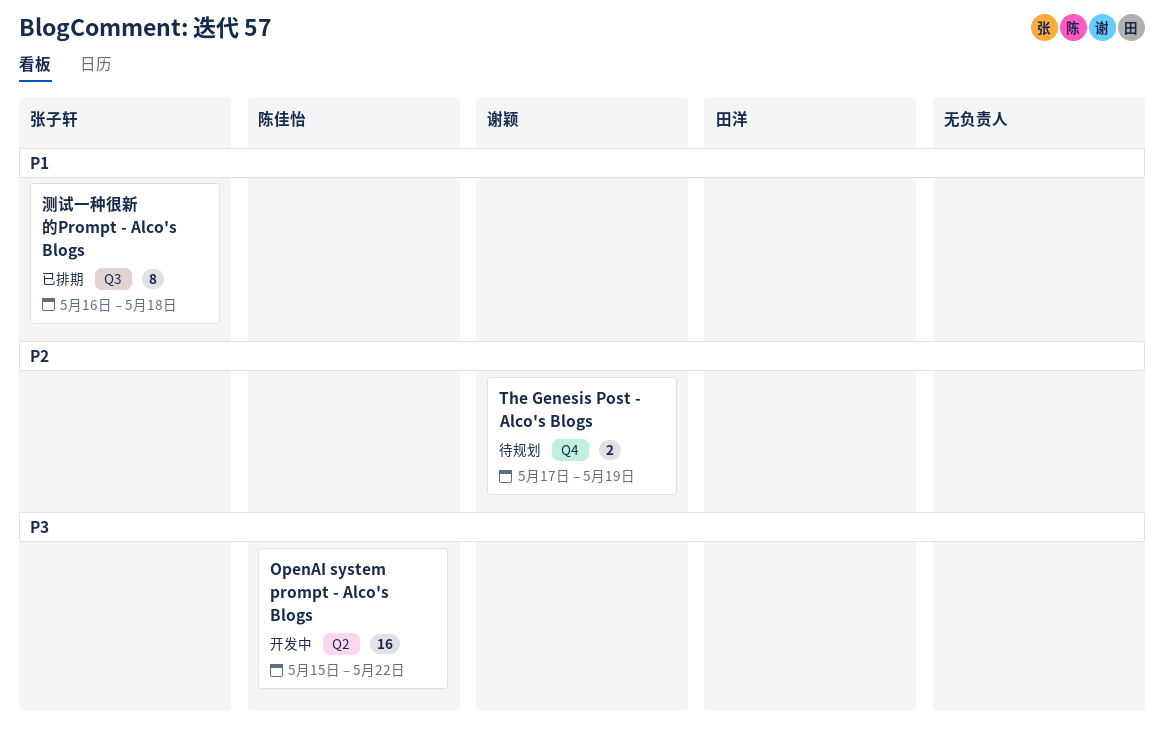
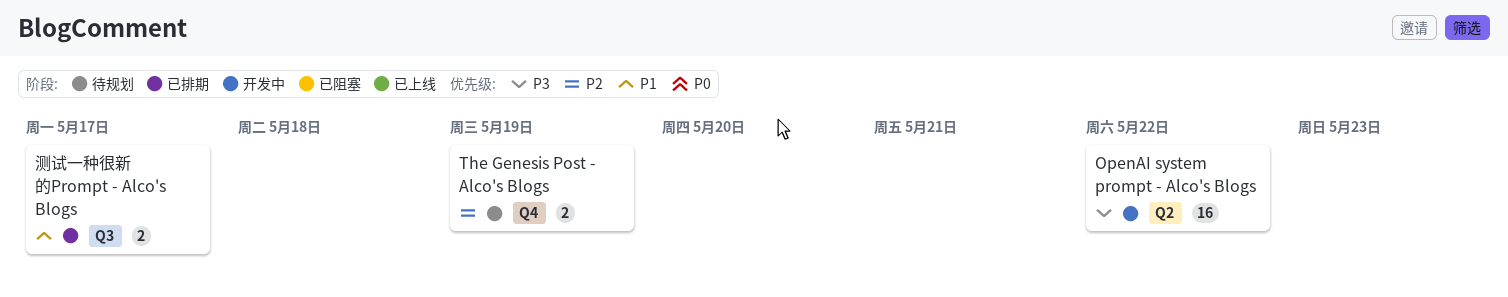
测试一种很新的Prompt - Alco's Blogs, estimate: 8 -> 2
测试一种很新的Prompt - Alco's Blogs, due: May 18 -> May 17

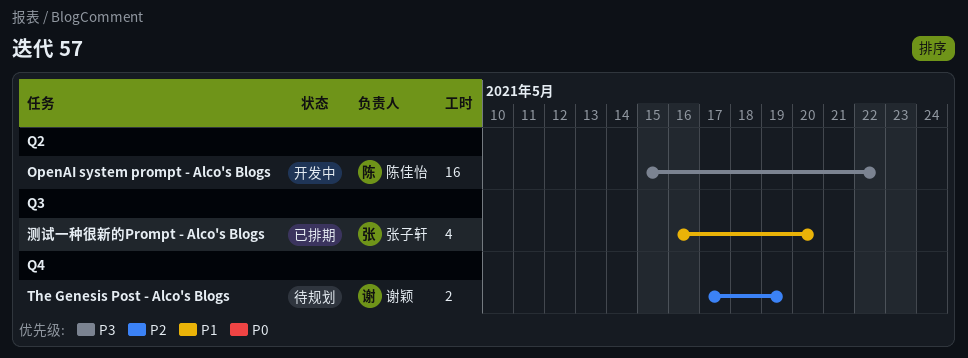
测试一种很新的Prompt - Alco's Blogs, estimate: 2 -> 4
测试一种很新的Prompt - Alco's Blogs, due: May 17 -> May 20

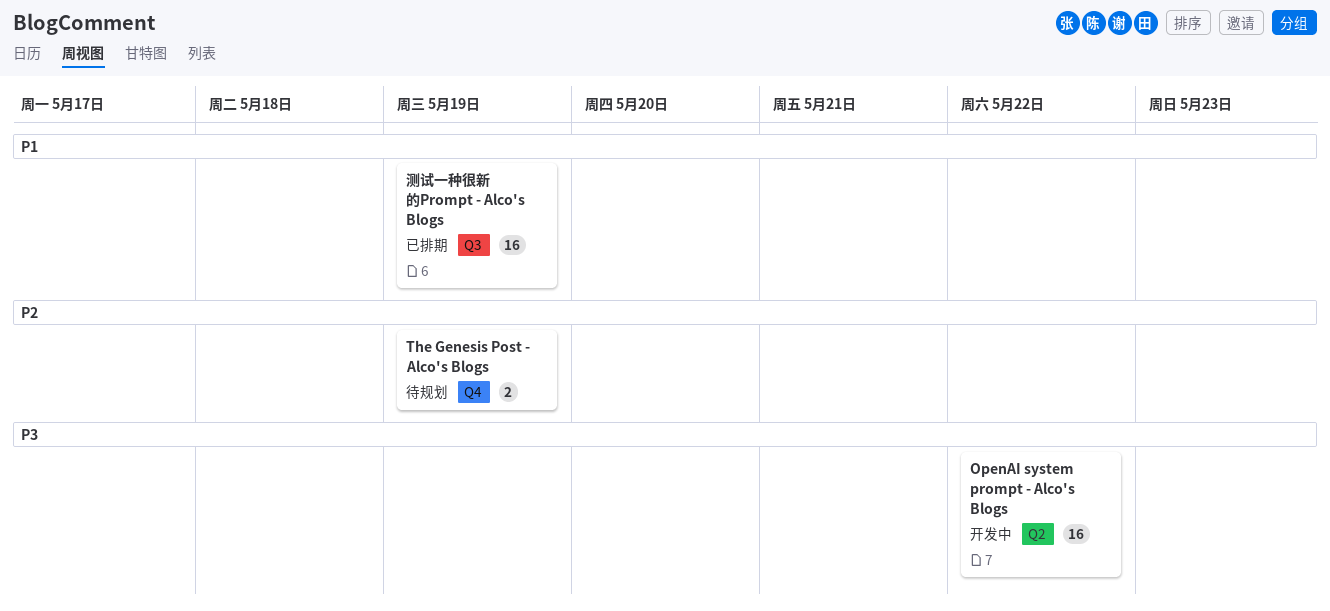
测试一种很新的Prompt - Alco's Blogs, estimate: 4 -> 16
测试一种很新的Prompt - Alco's Blogs, due: May 20 -> May 19

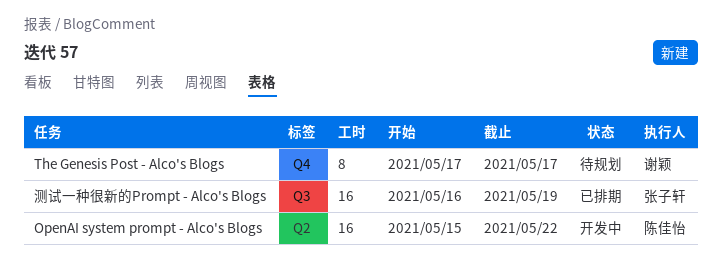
The Genesis Post - Alco's Blogs, estimate: 2 -> 8
The Genesis Post - Alco's Blogs, due: May 19 -> May 17

